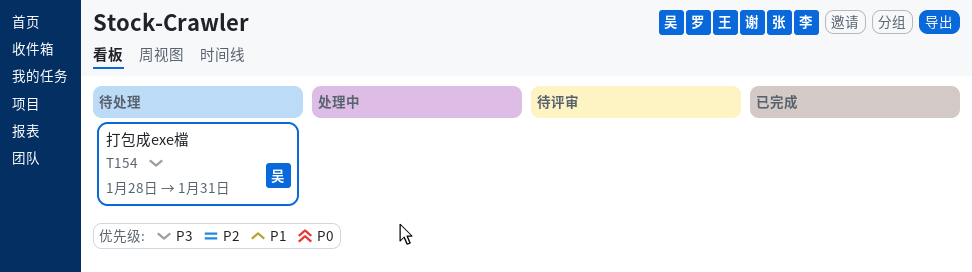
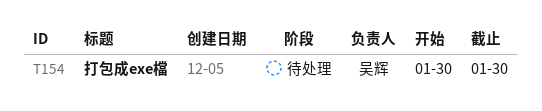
T154, start: Jan 28 -> Jan 30
T154, due: Jan 31 -> Jan 30

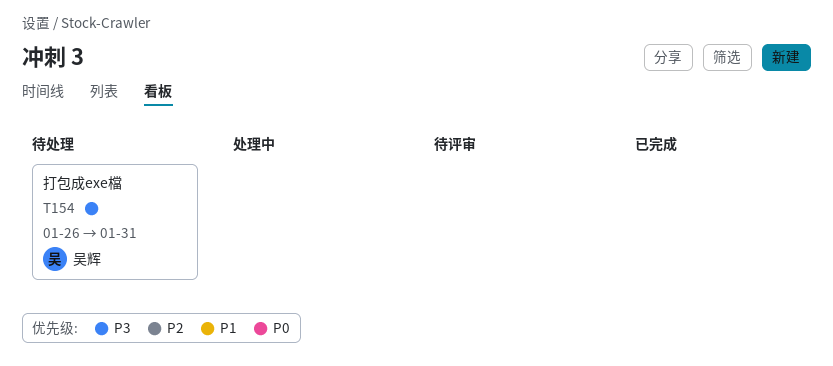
T154, start: Jan 30 -> Jan 26
T154, due: Jan 30 -> Jan 31

